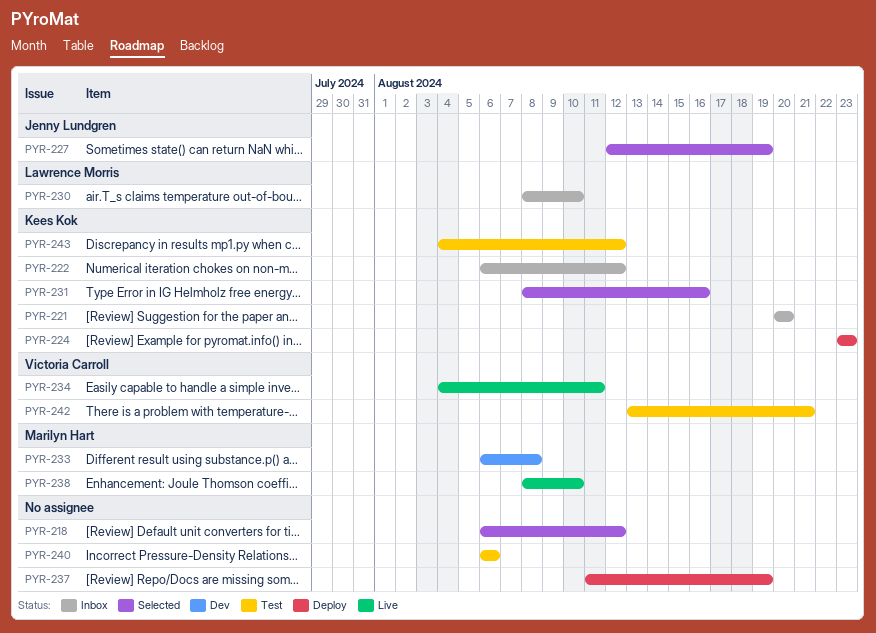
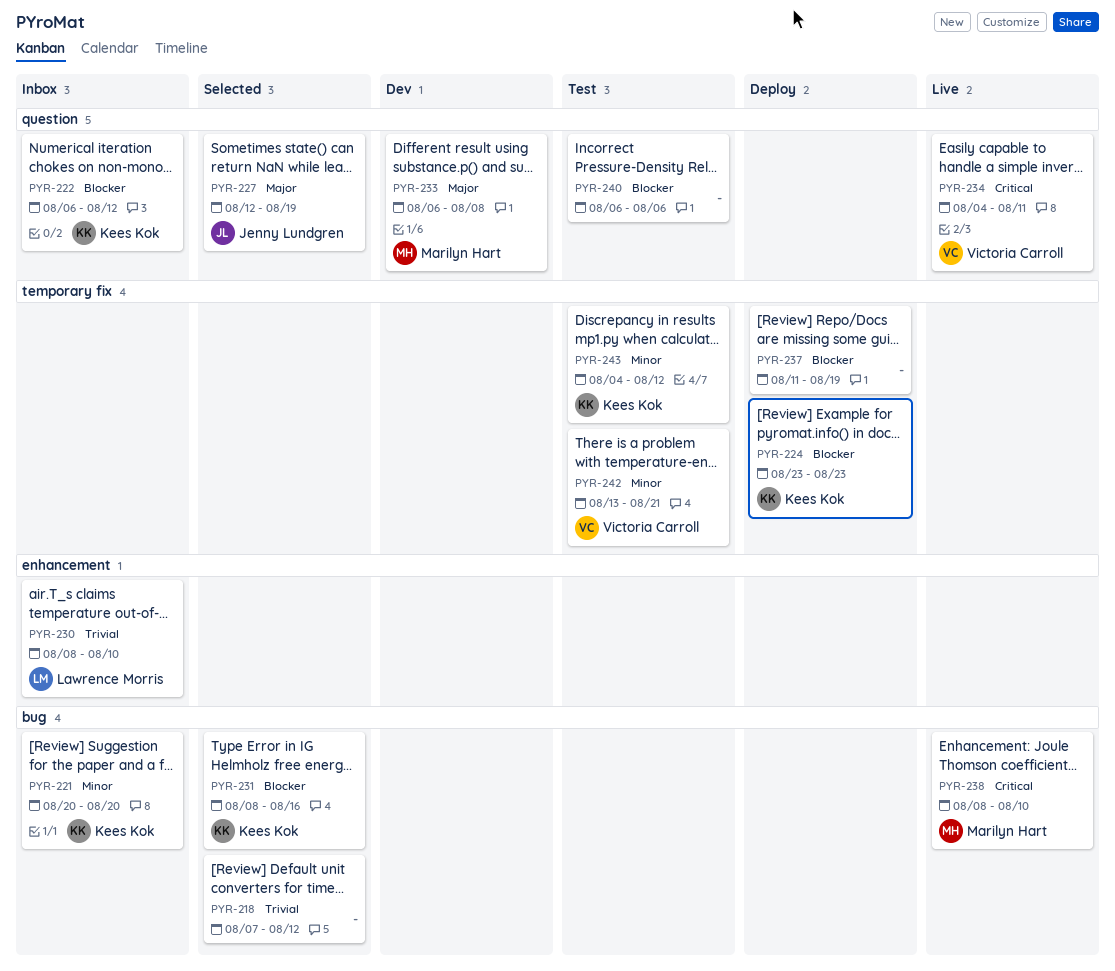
PYR-218, start: Aug 6 -> Aug 7

